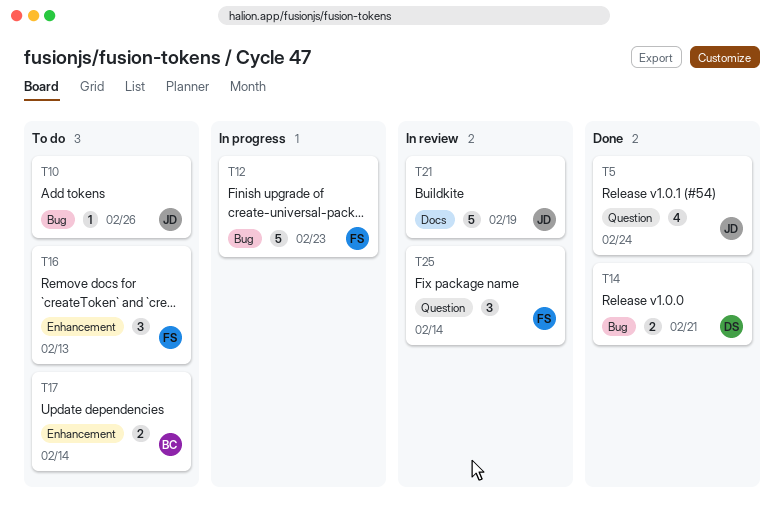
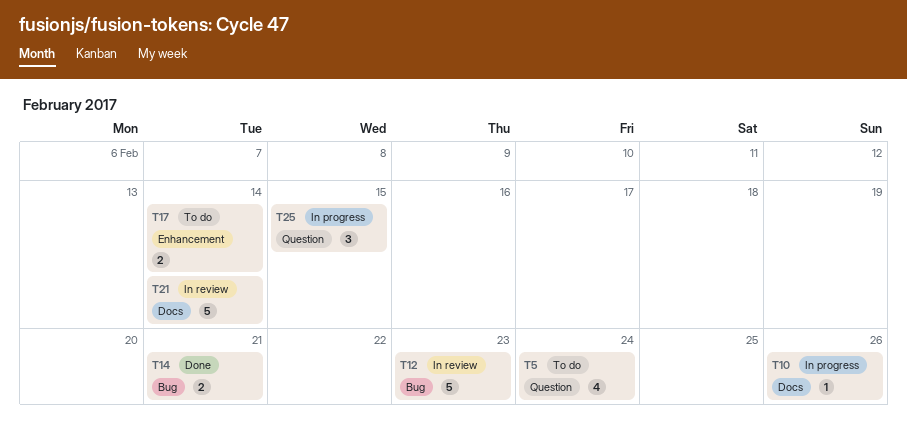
T5, status: Done -> To do
T10, status: To do -> In progress
T10, label: Bug -> Docs
T12, status: In progress -> In review
T16: present -> none
T21, due: Feb 19 -> Feb 14
T25, status: In review -> In progress
T25, due: Feb 14 -> Feb 15

